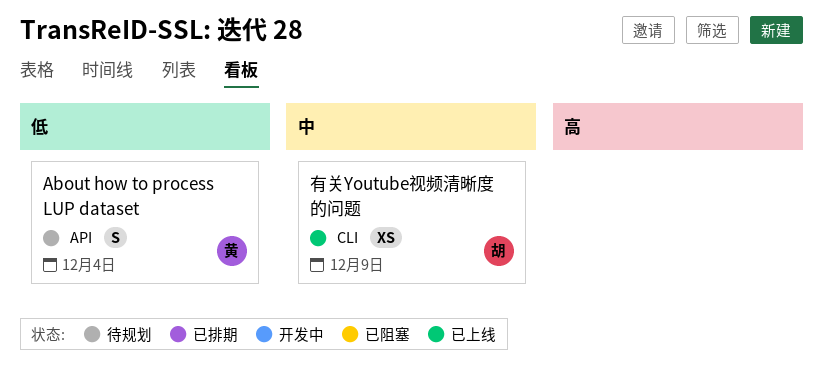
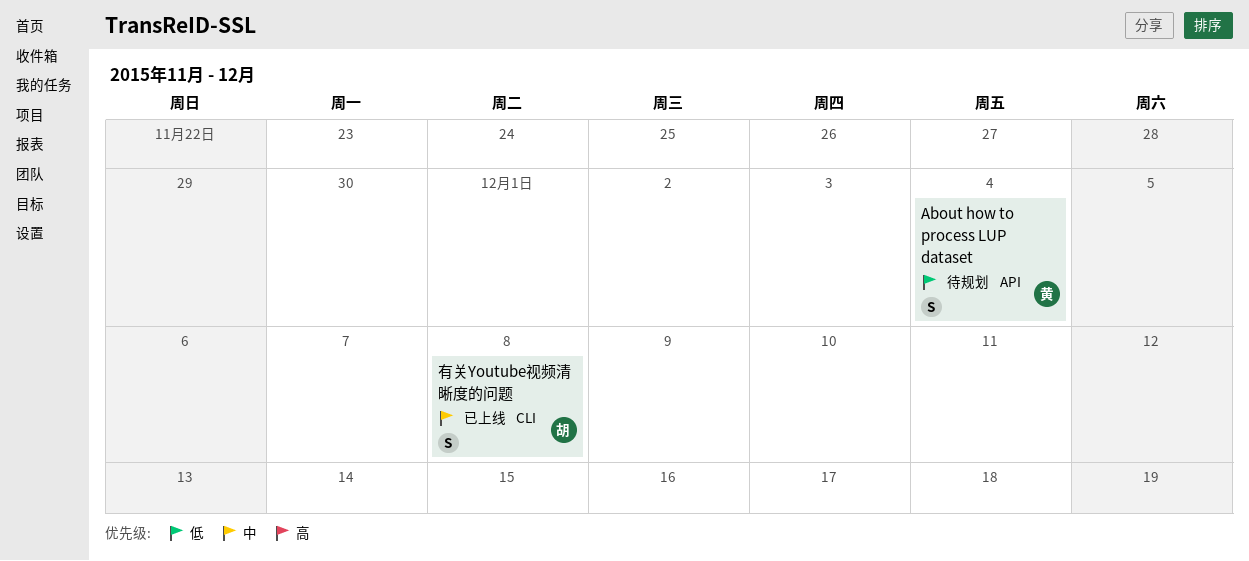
有关Youtube视频清晰度的问题, estimate: XS -> S
有关Youtube视频清晰度的问题, due: Dec 9 -> Dec 8

